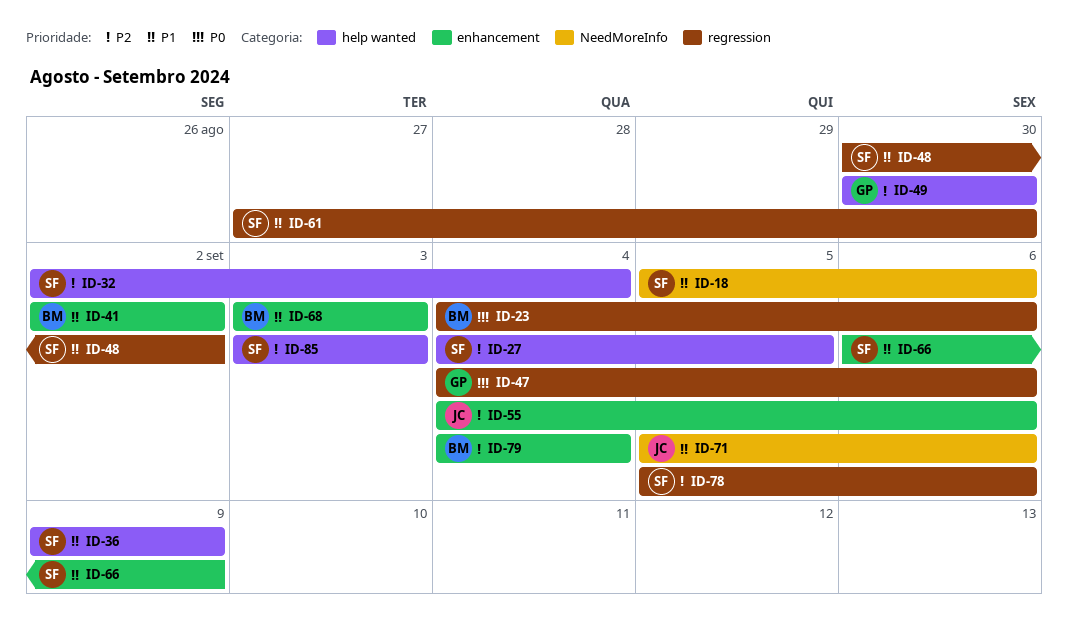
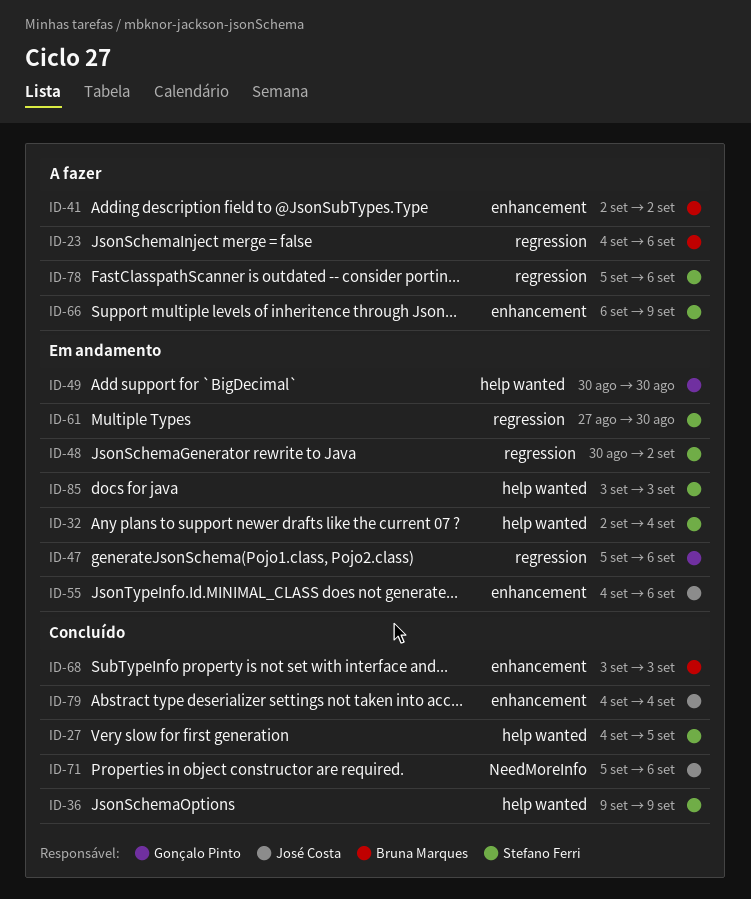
ID-18: present -> none
ID-47, start: Sep 4 -> Sep 5
ID-79, owner: Bruna Marques -> José Costa

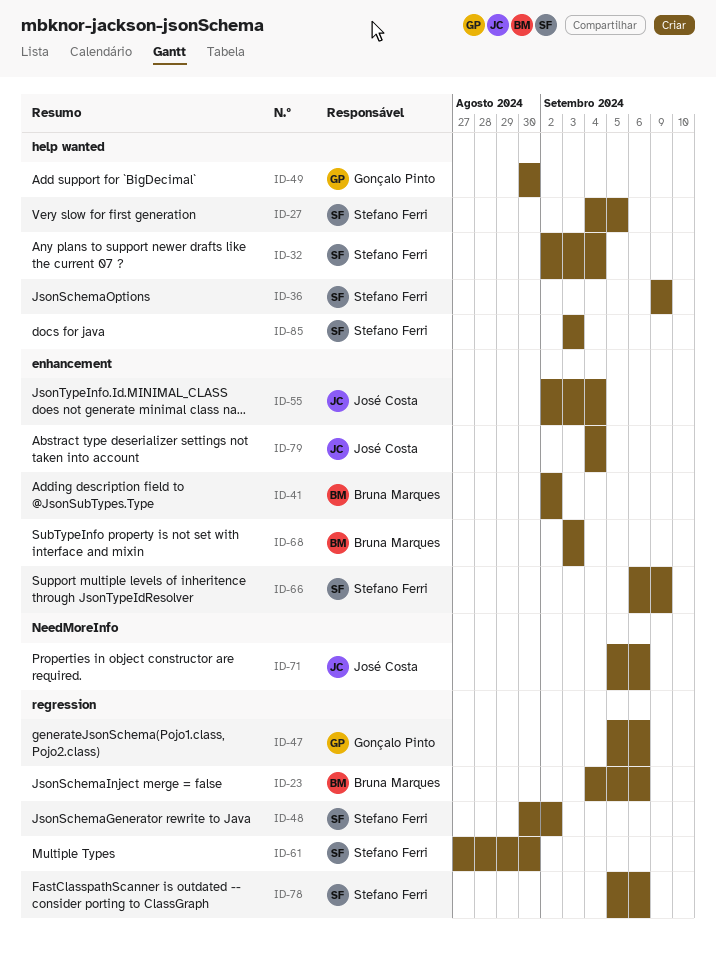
ID-55, start: Sep 4 -> Sep 2
ID-55, due: Sep 6 -> Sep 4

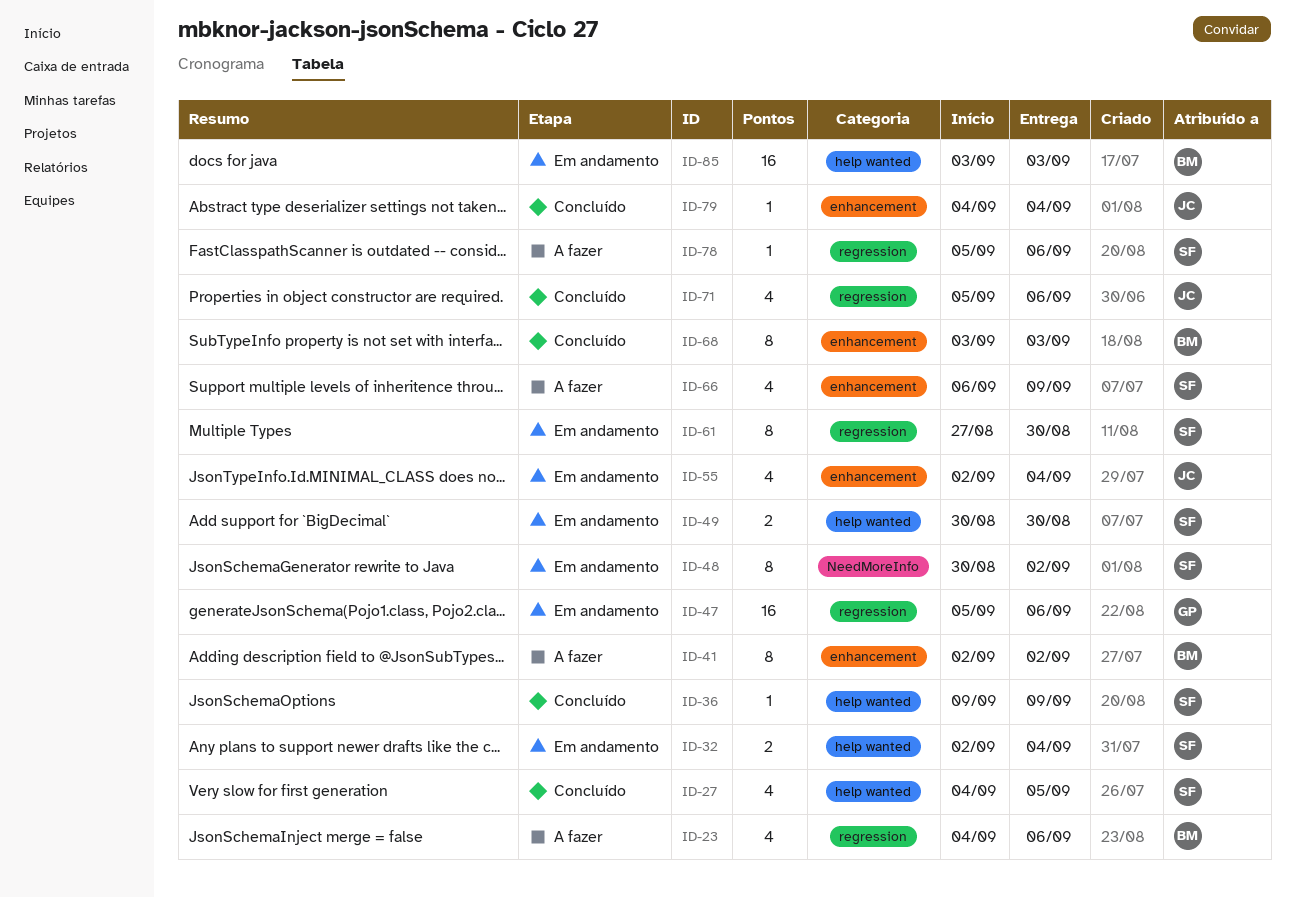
ID-48, label: regression -> NeedMoreInfo
ID-49, owner: Gonçalo Pinto -> Stefano Ferri
ID-71, label: NeedMoreInfo -> regression
ID-85, owner: Stefano Ferri -> Bruna Marques

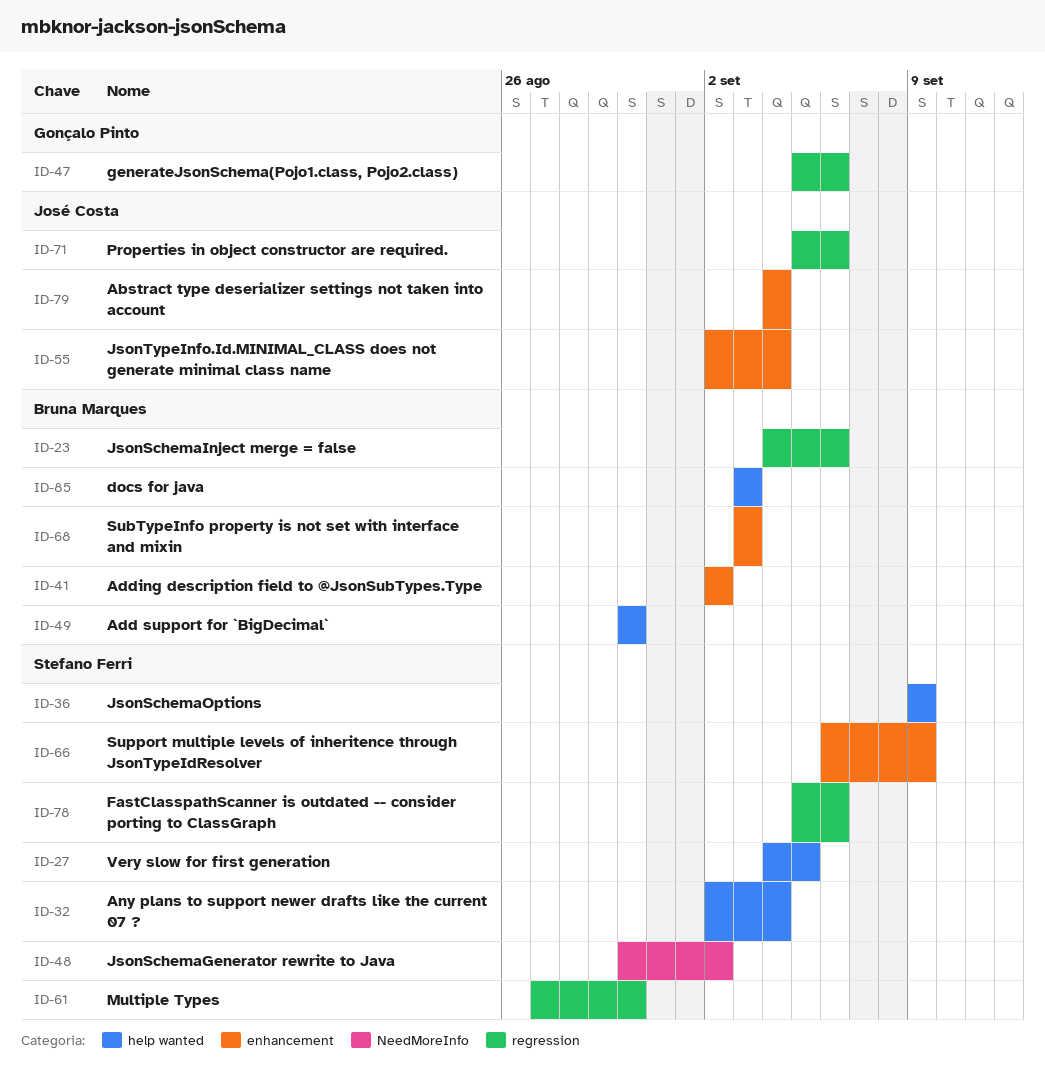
ID-49, owner: Stefano Ferri -> Bruna Marques

